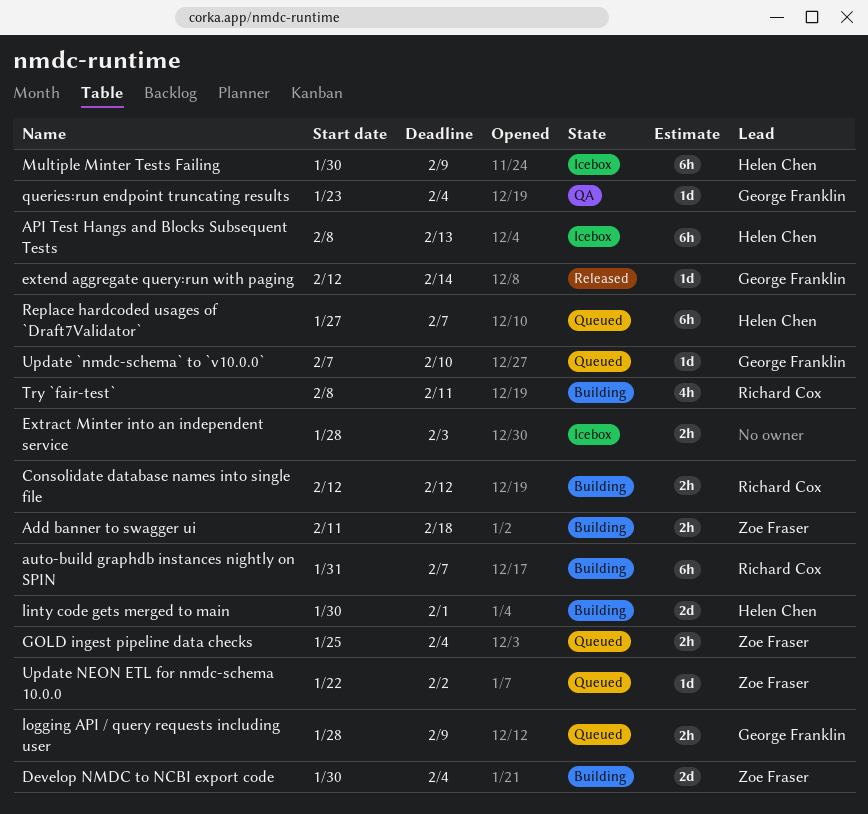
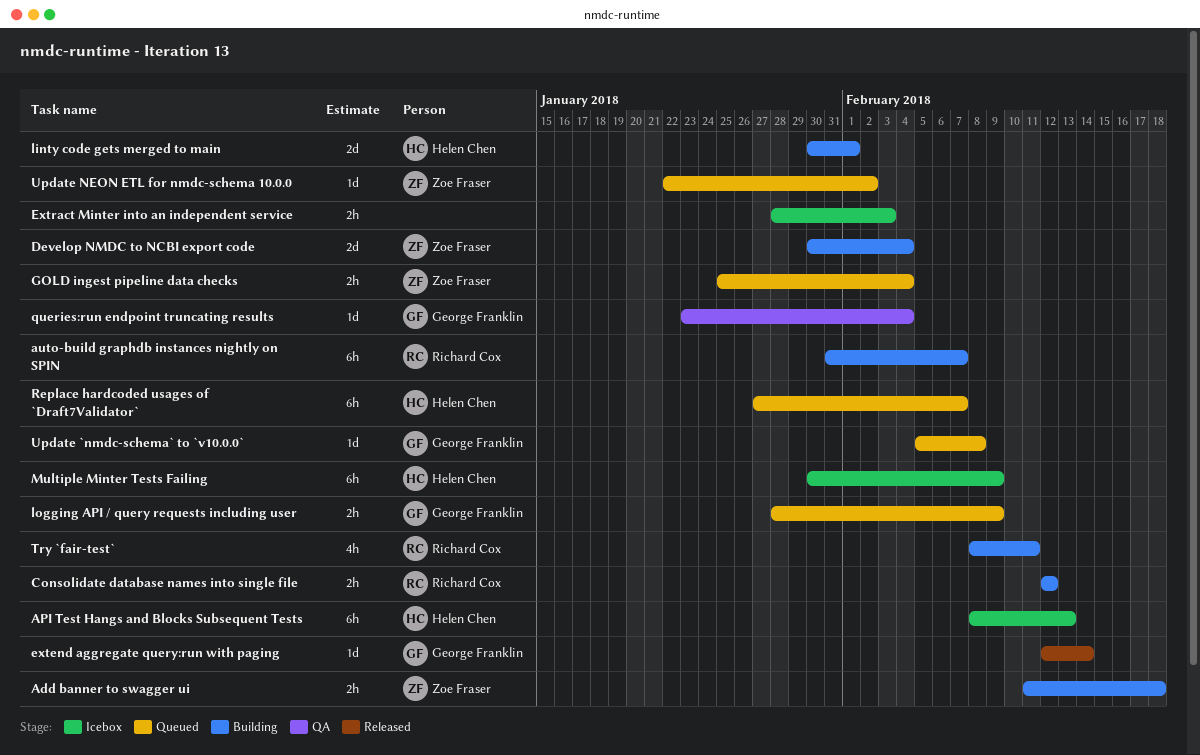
Update `nmdc-schema` to `v10.0.0`, start: Feb 7 -> Feb 5
Update `nmdc-schema` to `v10.0.0`, due: Feb 10 -> Feb 8

